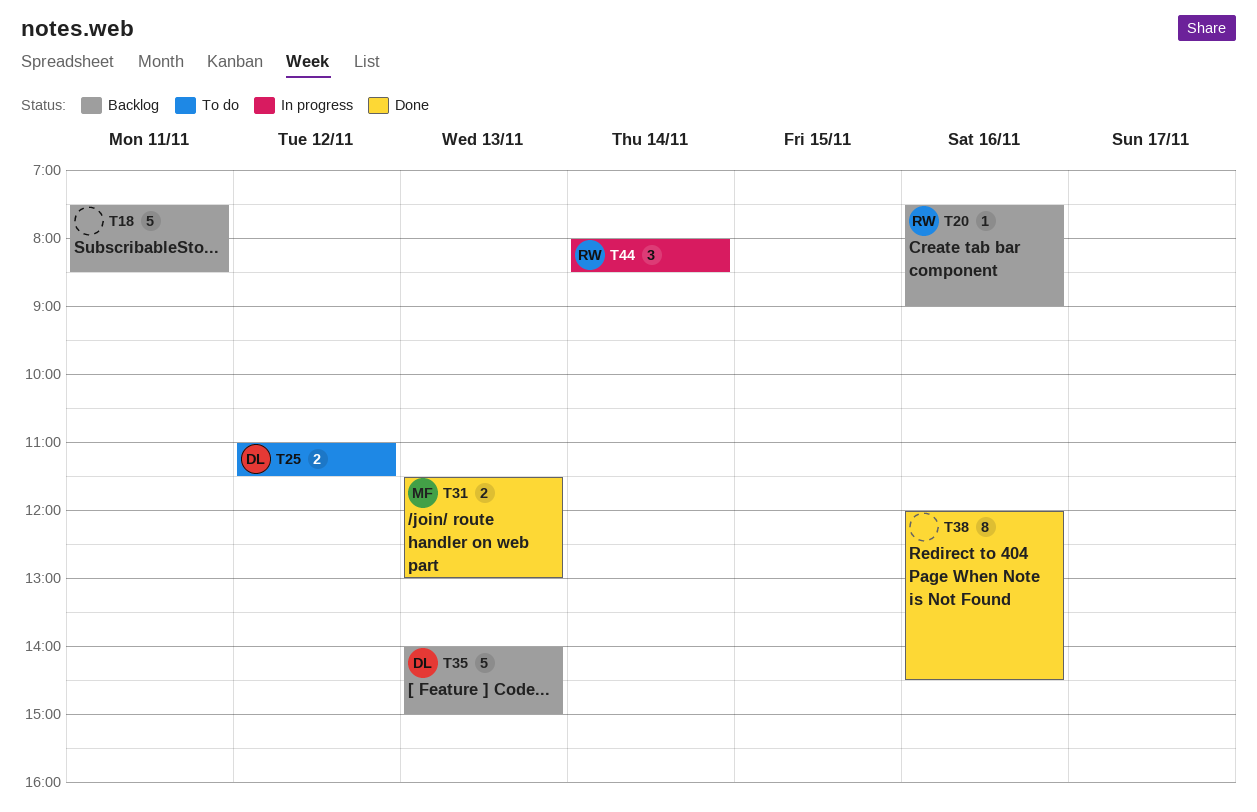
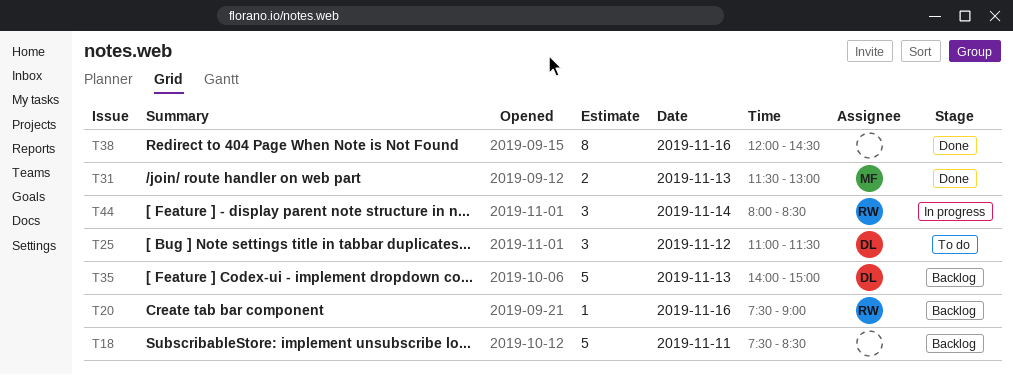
T25, estimate: 2 -> 3

